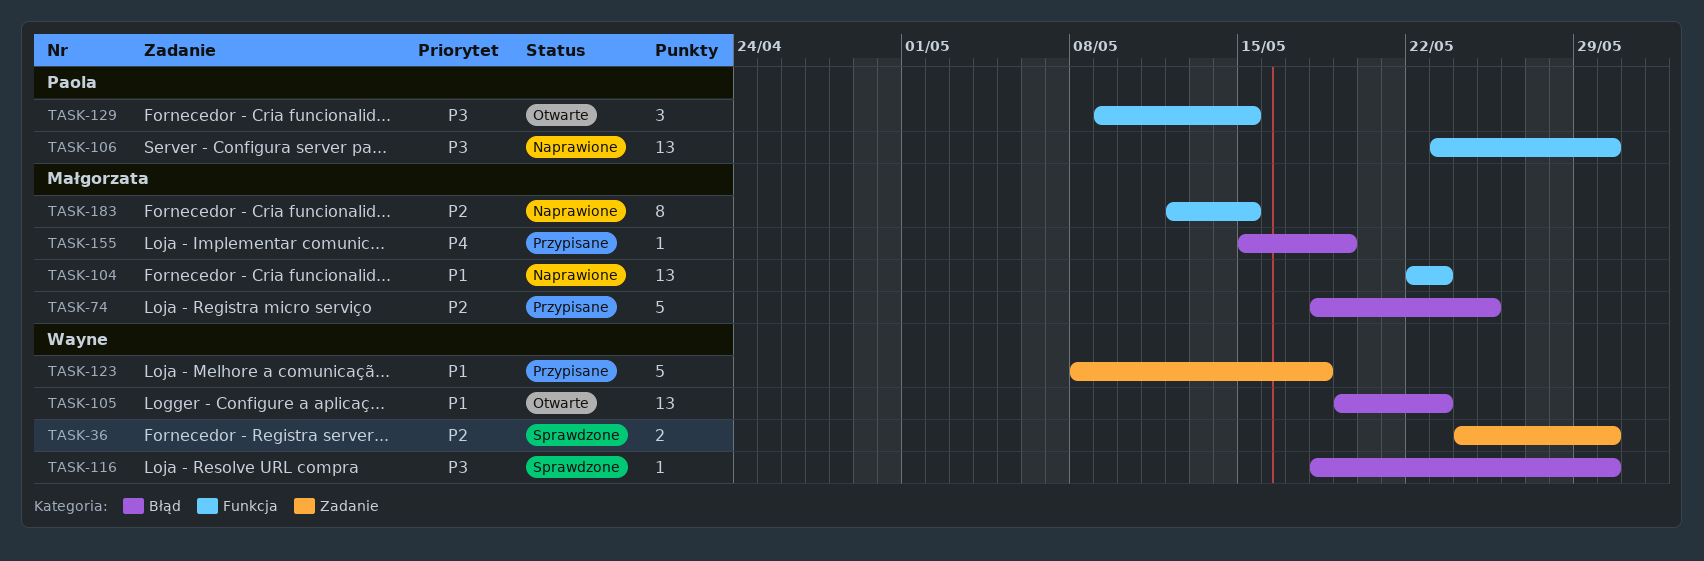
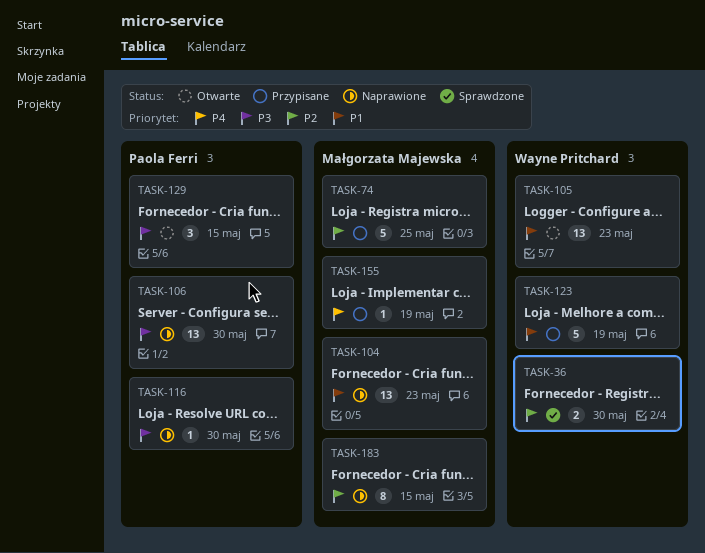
TASK-116, status: Sprawdzone -> Naprawione
TASK-116, owner: Wayne Pritchard -> Paola Ferri
TASK-123, due: May 18 -> May 19

